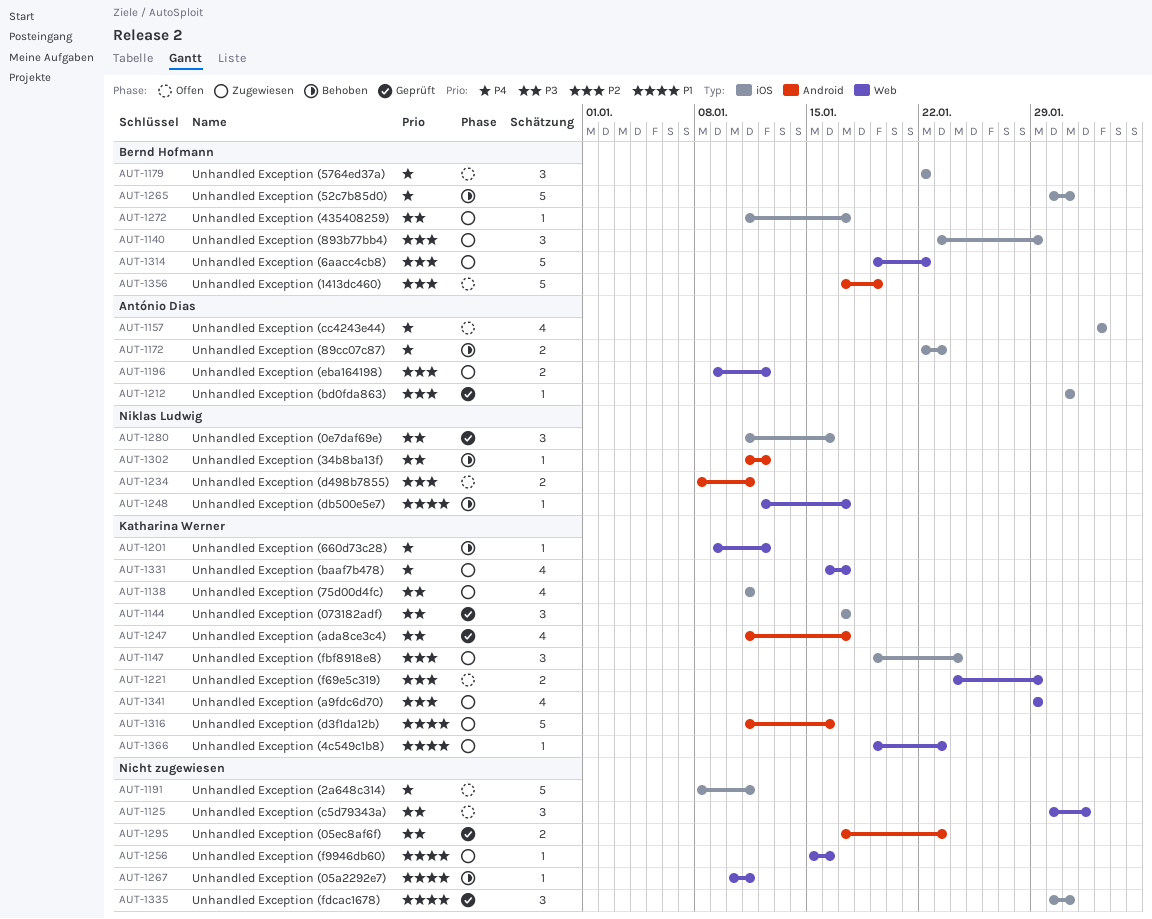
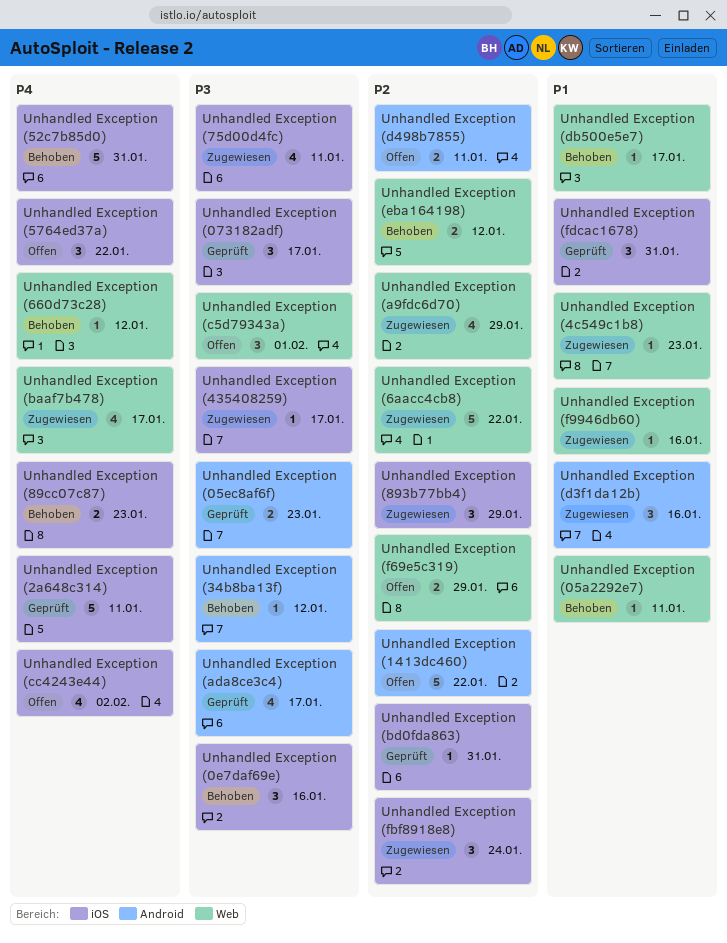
Unhandled Exception (0e7daf69e), status: Geprüft -> Behoben
Unhandled Exception (1413dc460), due: Jan 19 -> Jan 22
Unhandled Exception (2a648c314), status: Offen -> Geprüft
Unhandled Exception (d3f1da12b), estimate: 5 -> 3
Unhandled Exception (eba164198), status: Zugewiesen -> Behoben

